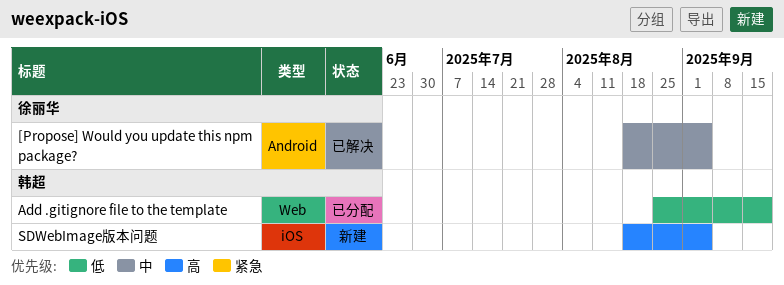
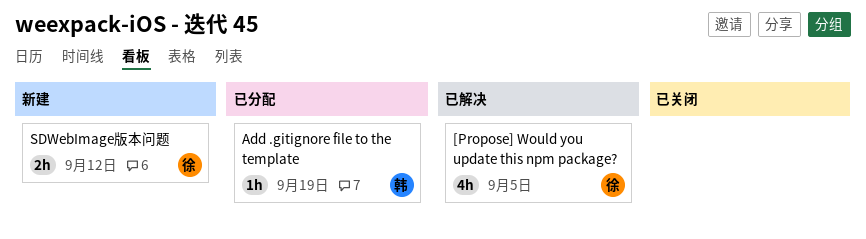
SDWebImage版本问题, owner: 韩超 -> 徐丽华
SDWebImage版本问题, due: Sep 5 -> Sep 12

